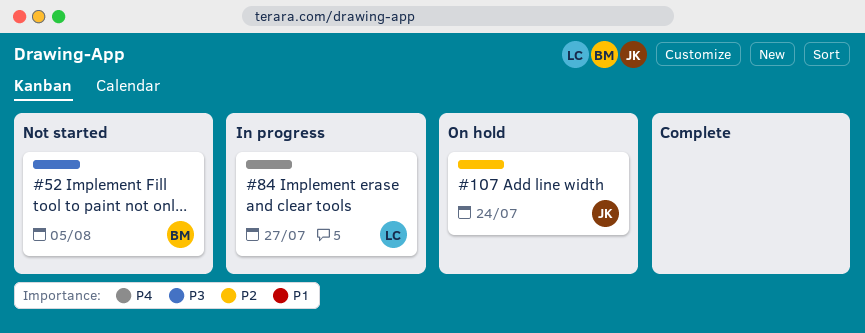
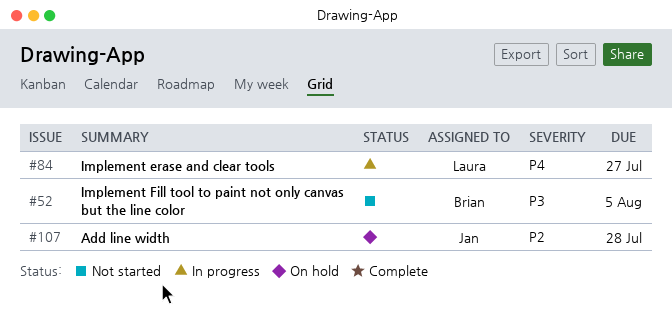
#107, due: Jul 24 -> Jul 28

